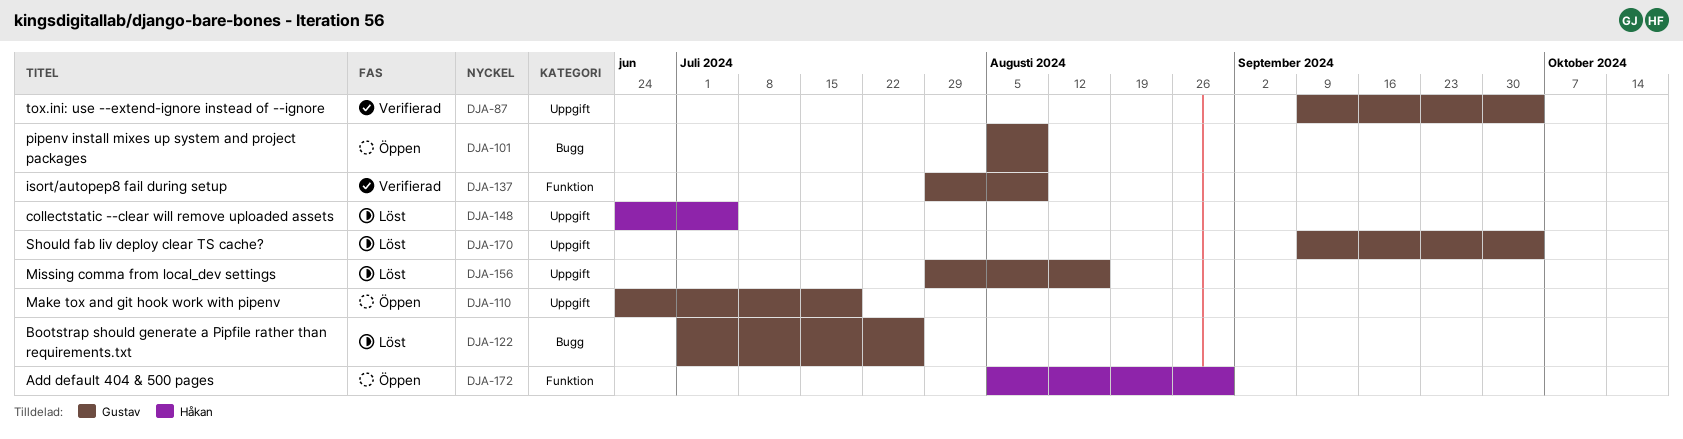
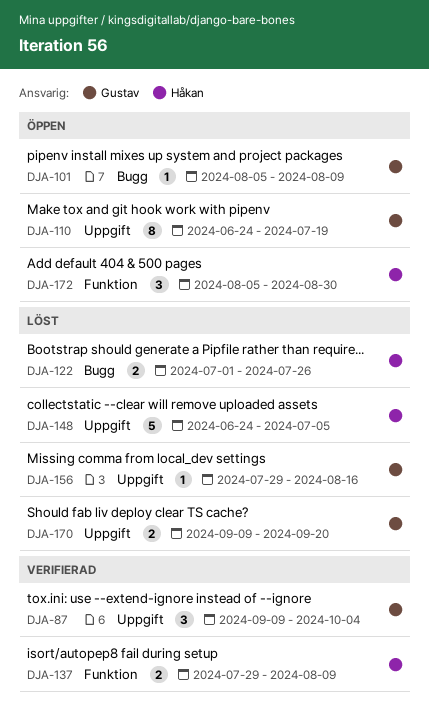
DJA-122, owner: Gustav -> Håkan
DJA-137, owner: Gustav -> Håkan
DJA-170, due: Oct 4 -> Sep 20

